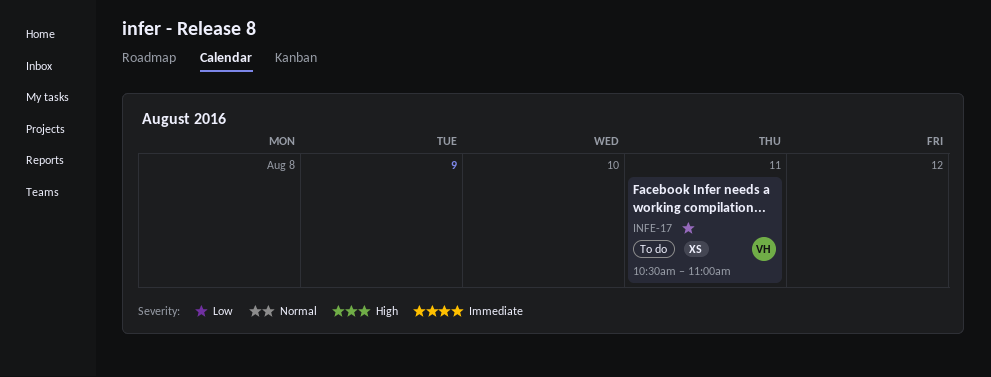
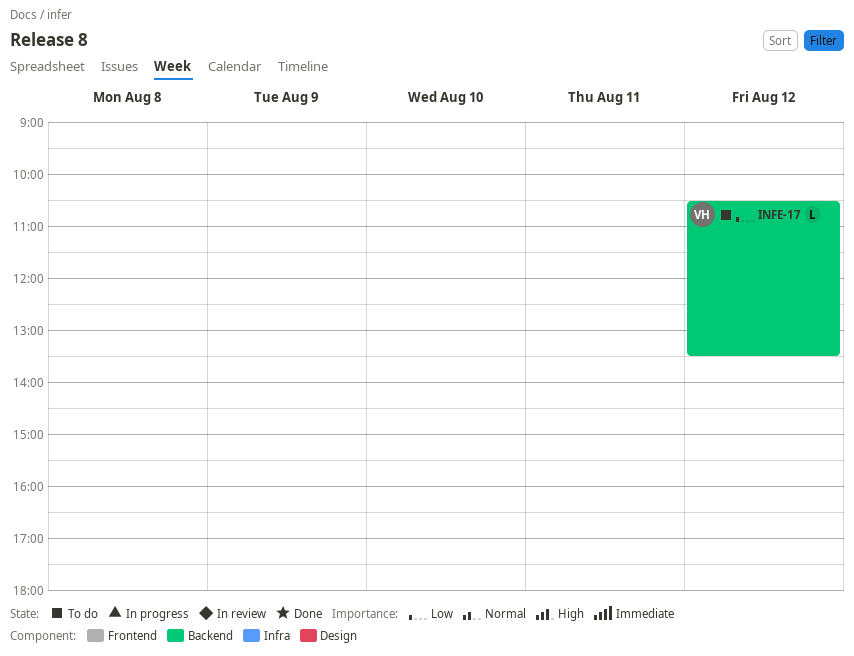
INFE-17, estimate: XS -> L
INFE-17, day: Aug 11 -> Aug 12
INFE-17, ends: 11:00 -> 13:30

